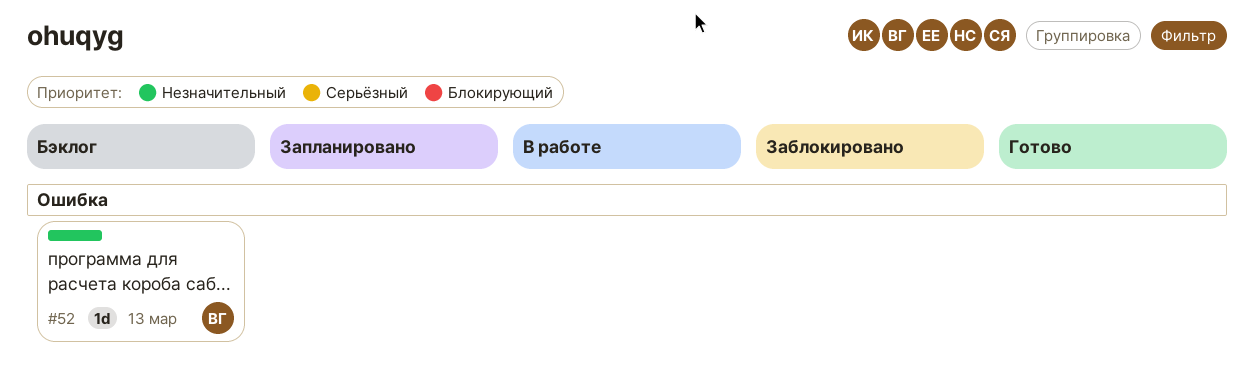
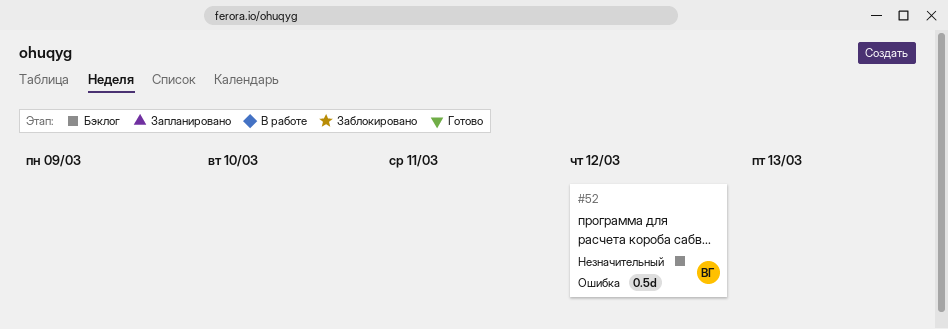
#52, estimate: 1d -> 0.5d
#52, due: Mar 13 -> Mar 12

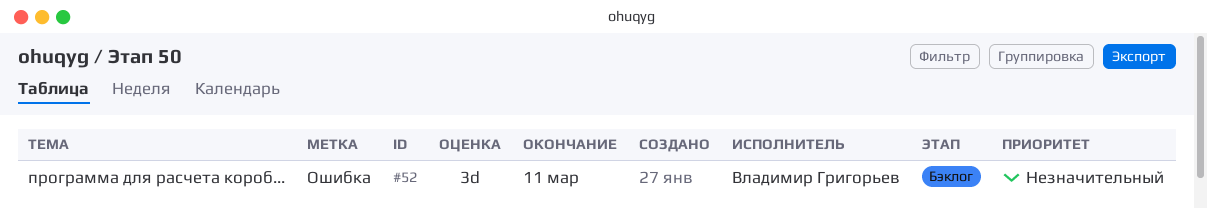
#52, estimate: 0.5d -> 3d
#52, due: Mar 12 -> Mar 11

